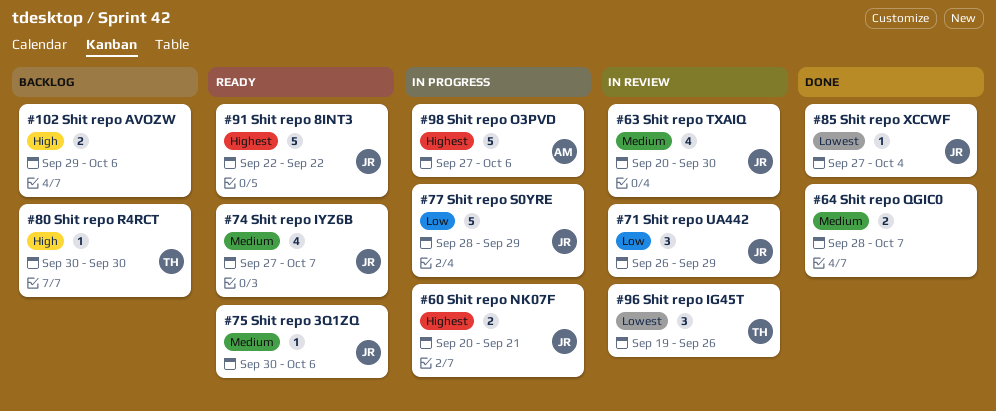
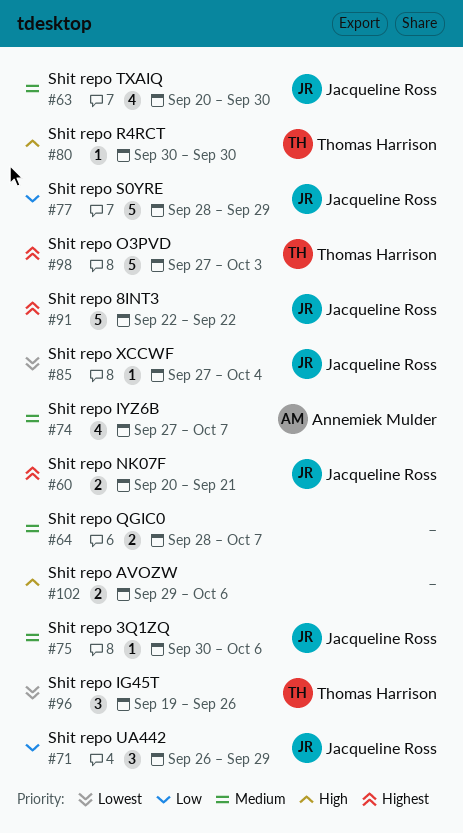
#74, owner: Jacqueline Ross -> Annemiek Mulder
#98, owner: Annemiek Mulder -> Thomas Harrison
#98, due: Oct 6 -> Oct 3

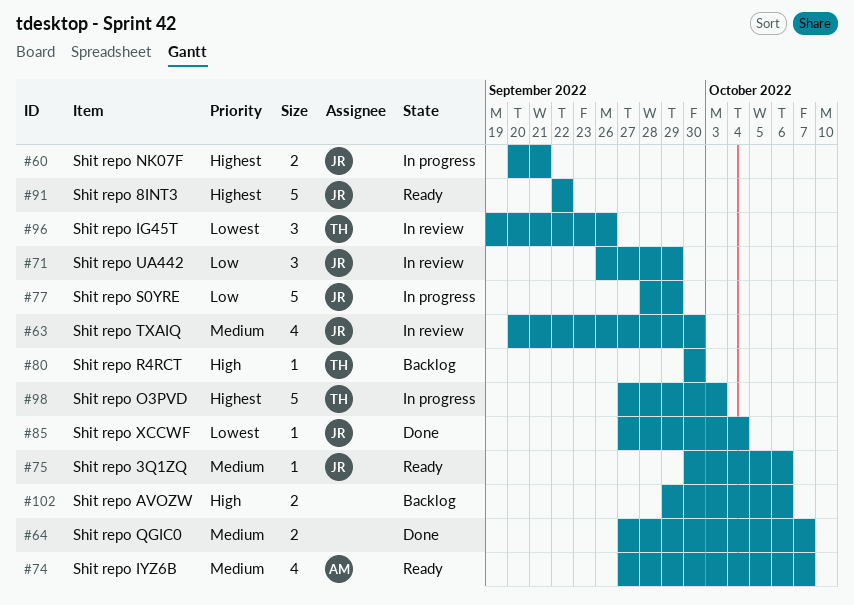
#64, start: Sep 28 -> Sep 27

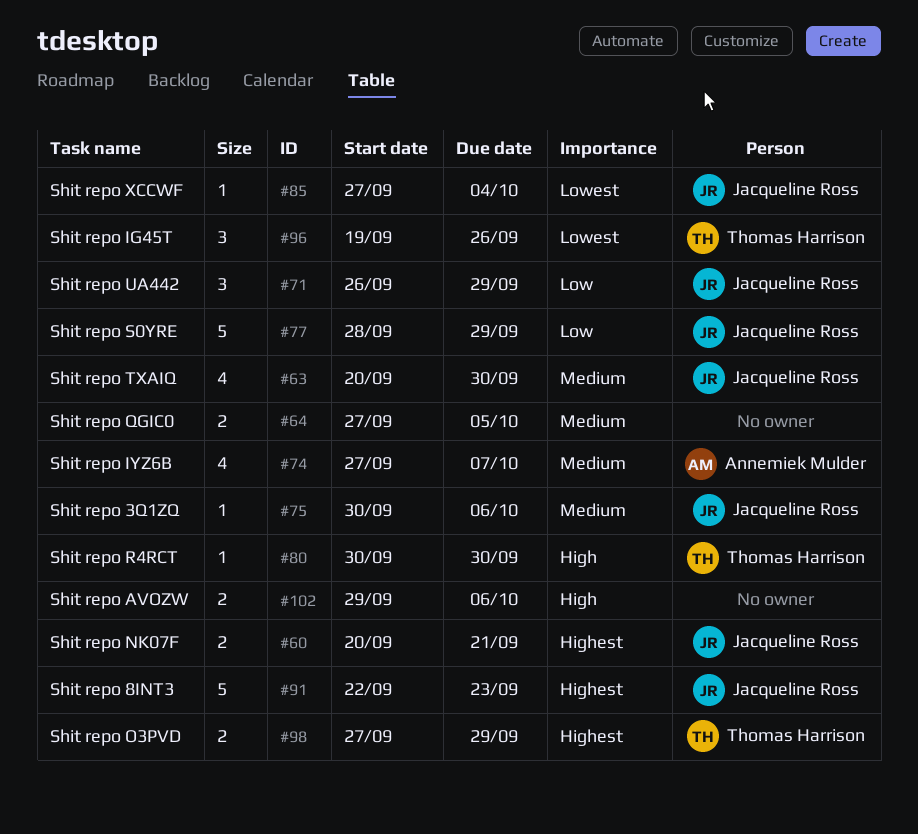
#64, due: Oct 7 -> Oct 5
#91, due: Sep 22 -> Sep 23
#98, estimate: 5 -> 2
#98, due: Oct 3 -> Sep 29

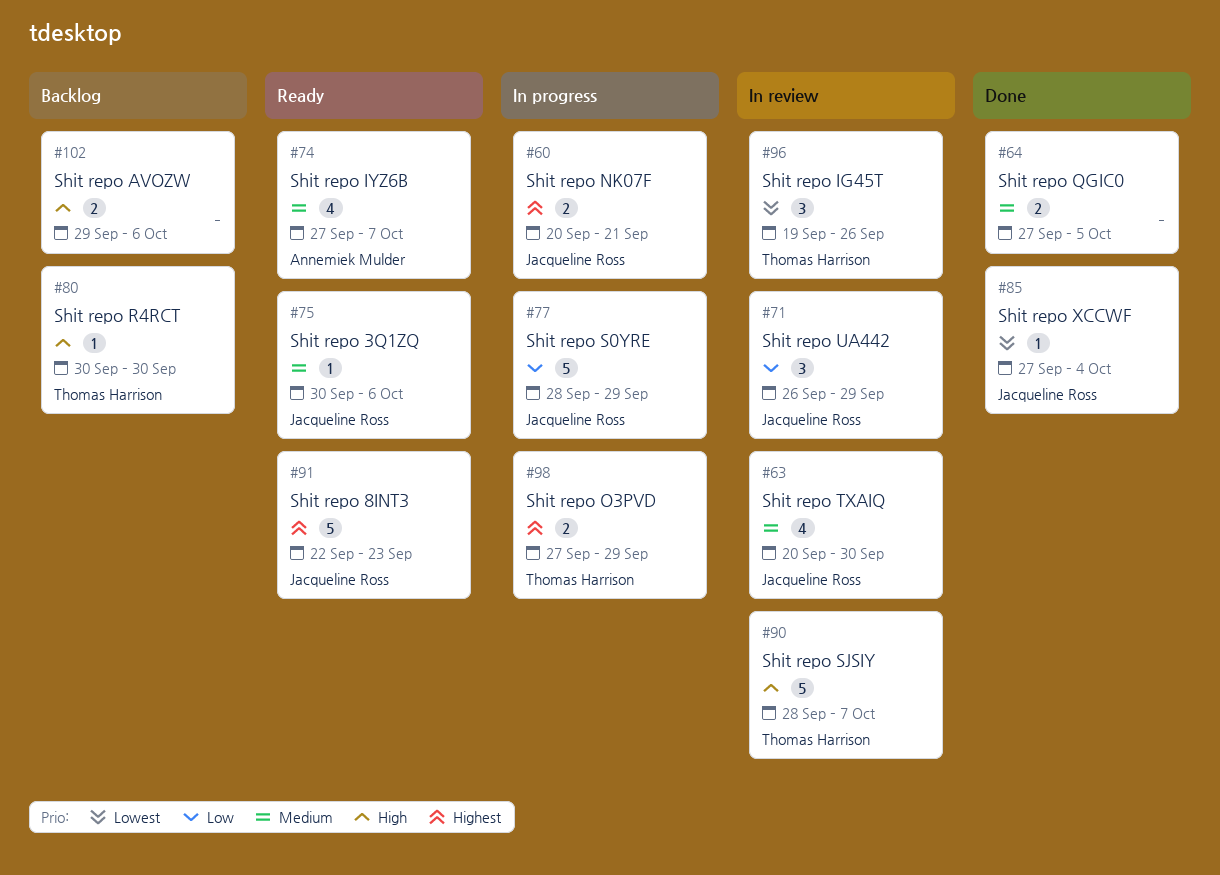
#90: none -> present

